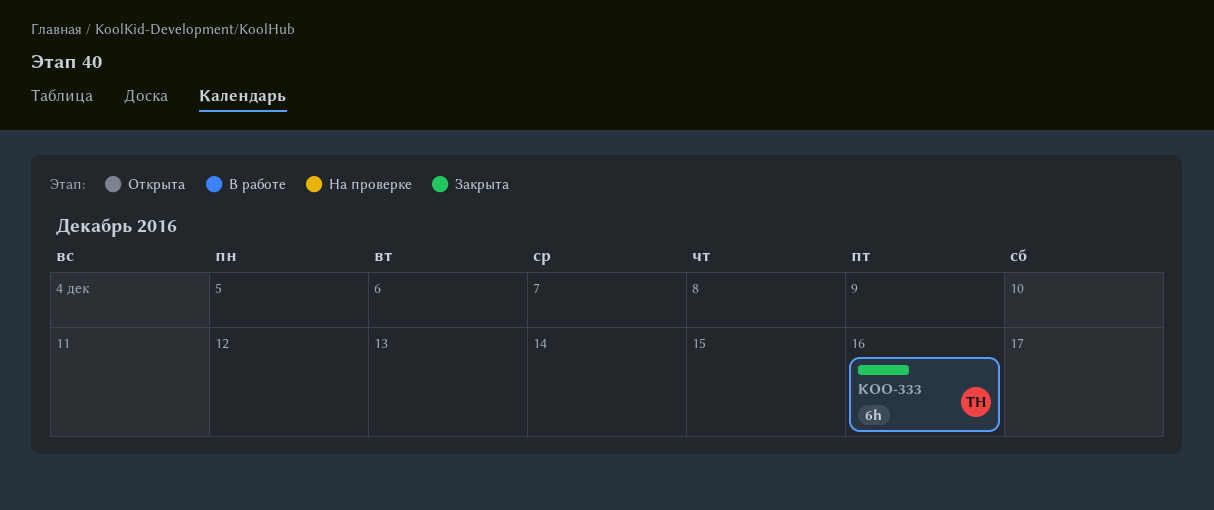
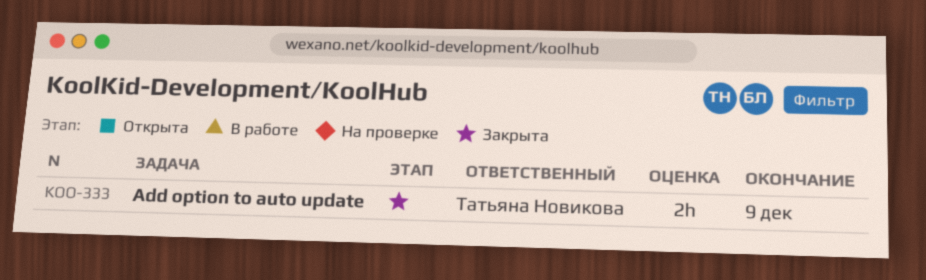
KOO-333, estimate: 6h -> 2h
KOO-333, due: Dec 16 -> Dec 9

